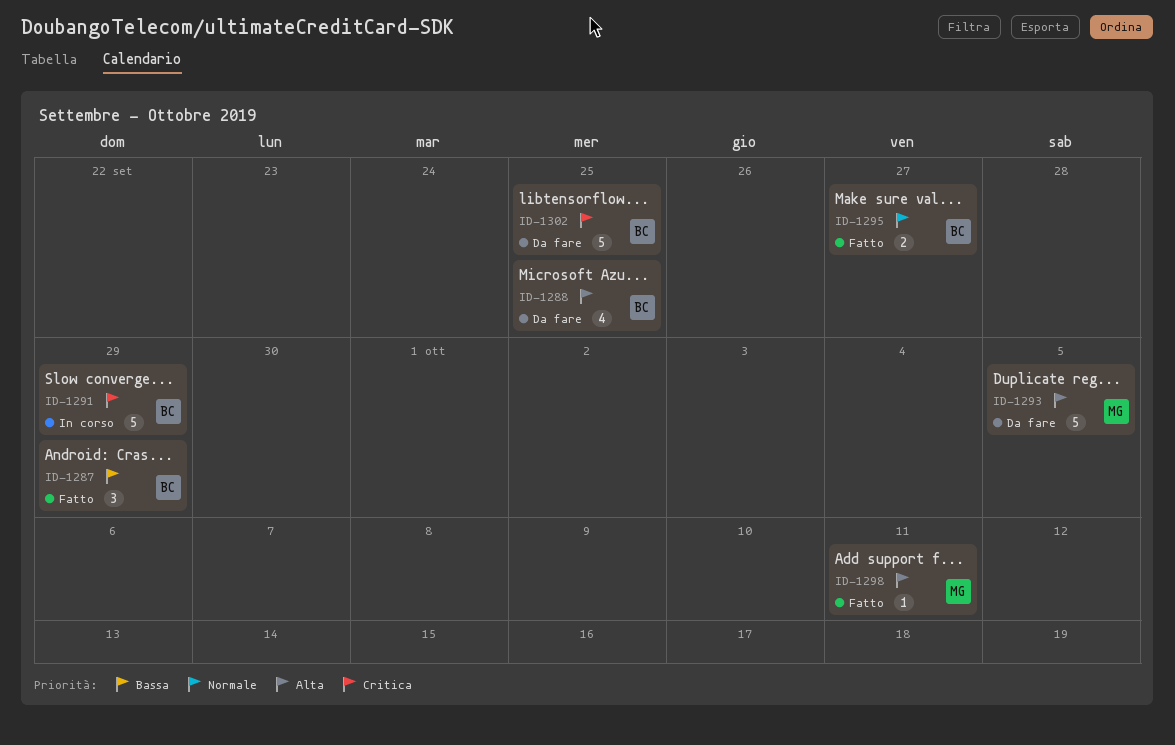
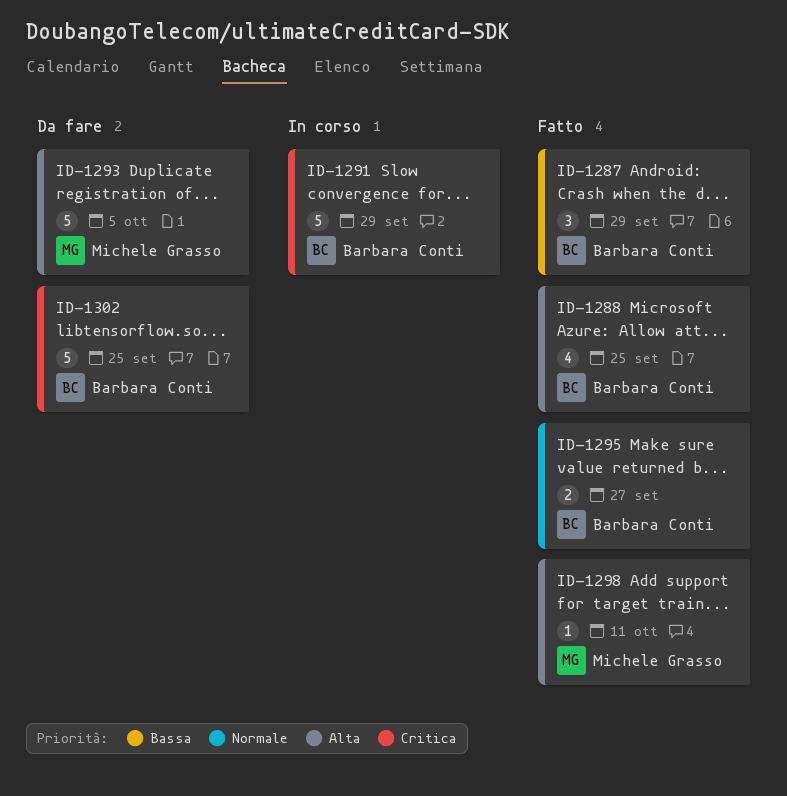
ID-1288, status: Da fare -> Fatto

